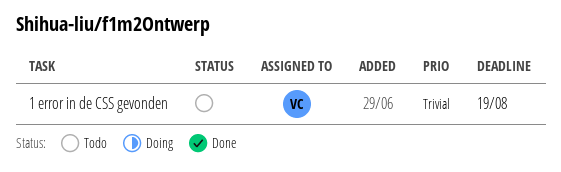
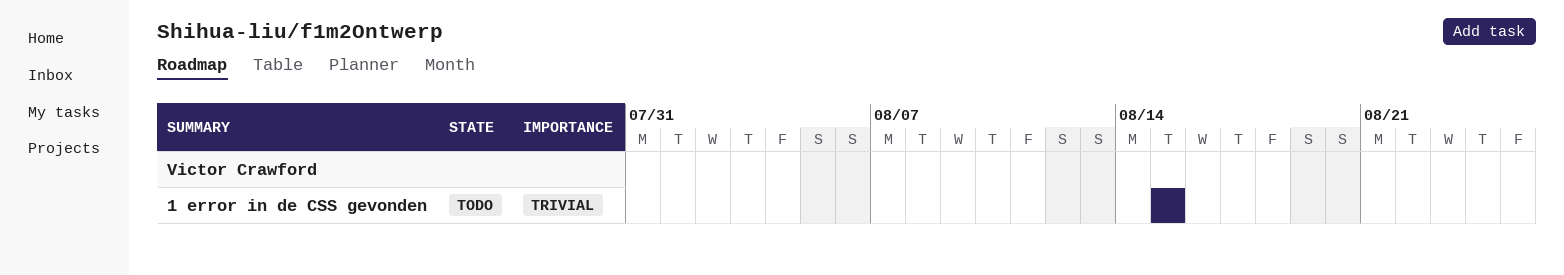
1 error in de CSS gevonden, due: Aug 19 -> Aug 15

